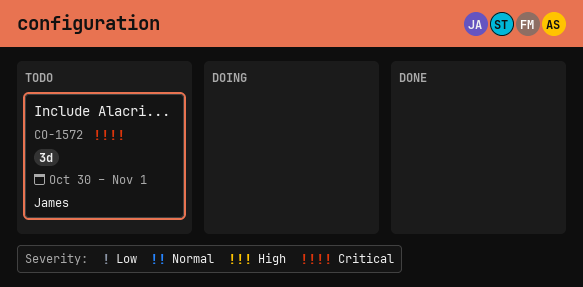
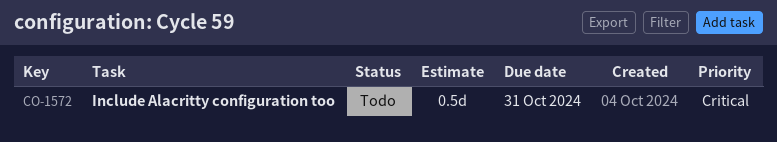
CO-1572, estimate: 3d -> 0.5d
CO-1572, due: Nov 1 -> Oct 31

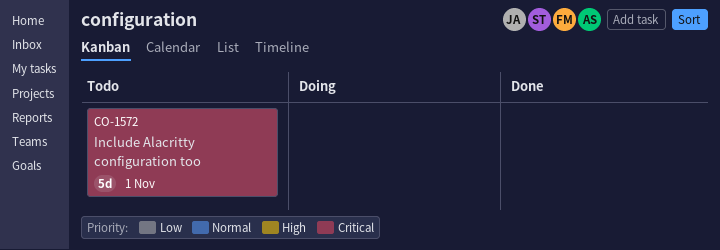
CO-1572, estimate: 0.5d -> 5d
CO-1572, due: Oct 31 -> Nov 1

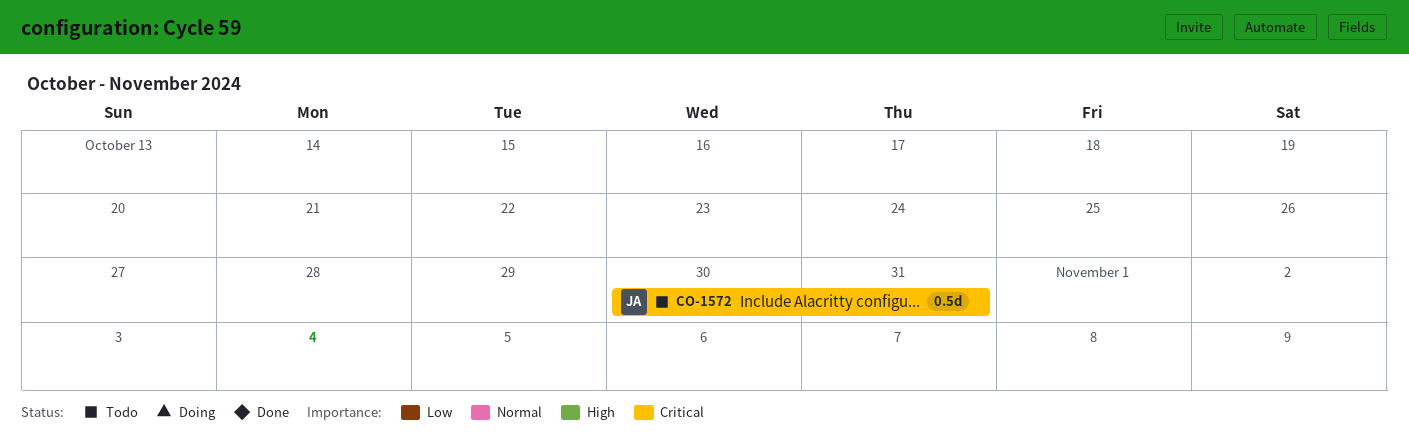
CO-1572, estimate: 5d -> 0.5d
CO-1572, due: Nov 1 -> Oct 31

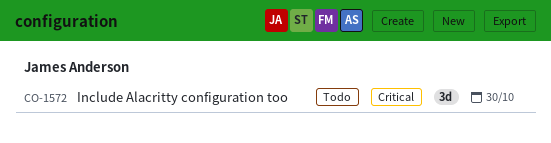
CO-1572, estimate: 0.5d -> 3d
CO-1572, due: Oct 31 -> Oct 30

